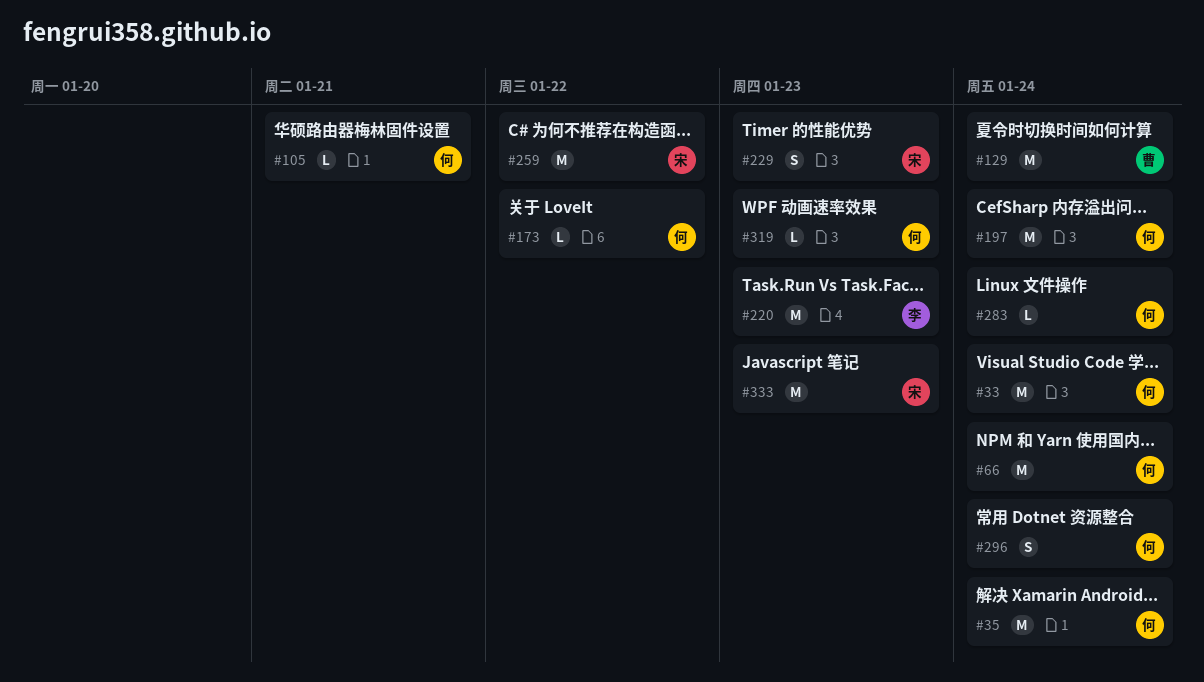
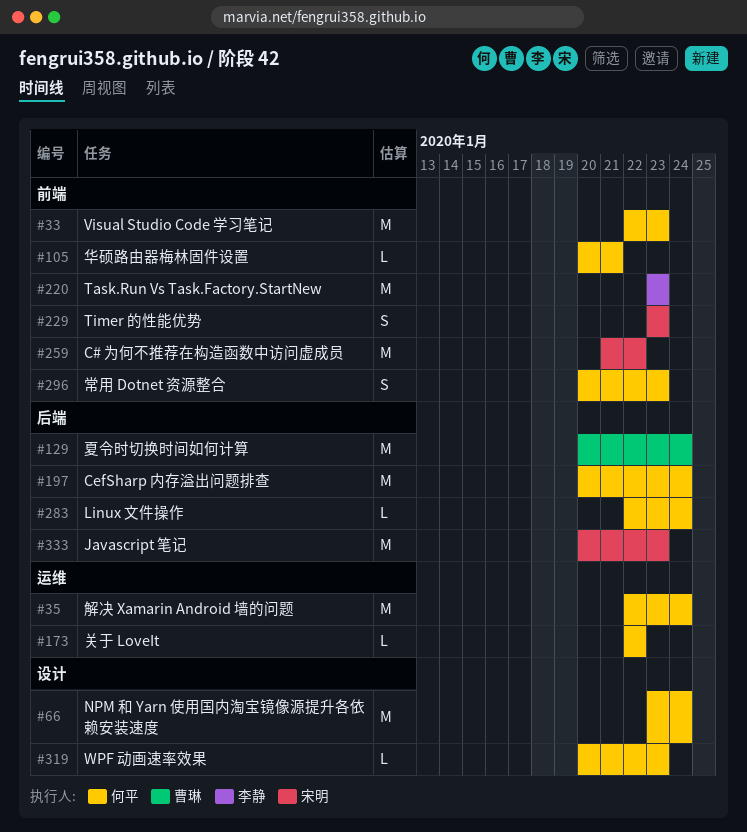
#33, due: Jan 24 -> Jan 23
#296, due: Jan 24 -> Jan 23

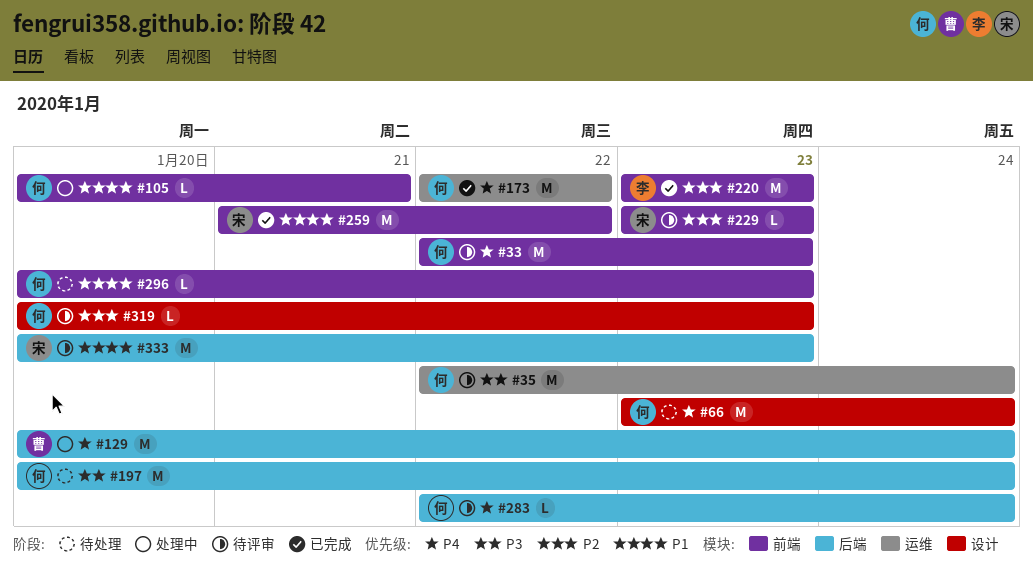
#173, estimate: L -> M
#229, estimate: S -> L
#296, estimate: S -> L

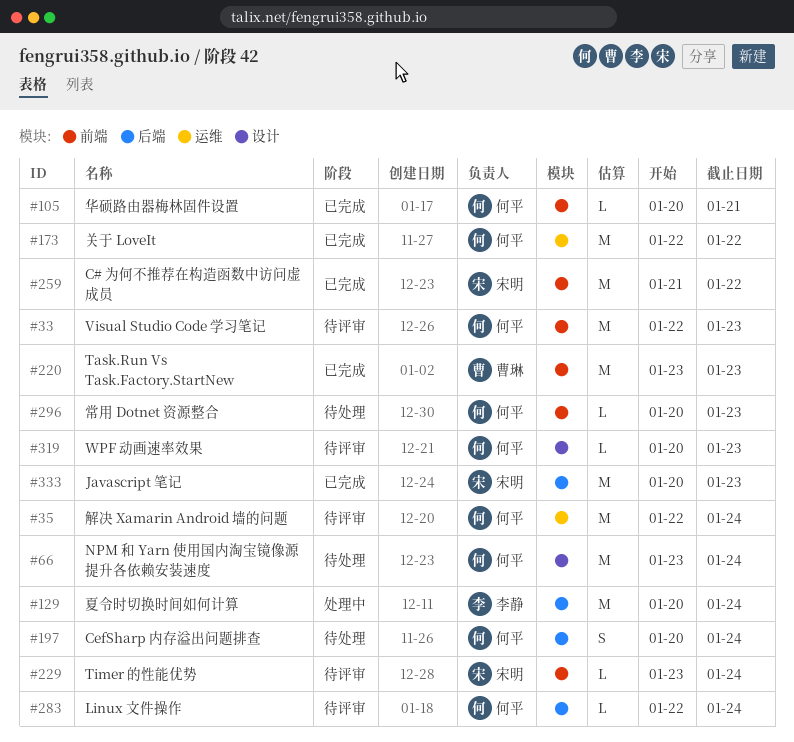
#105, status: 处理中 -> 已完成
#129, owner: 曹琳 -> 李静
#197, estimate: M -> S
#220, owner: 李静 -> 曹琳
#229, due: Jan 23 -> Jan 24
#333, status: 待评审 -> 已完成

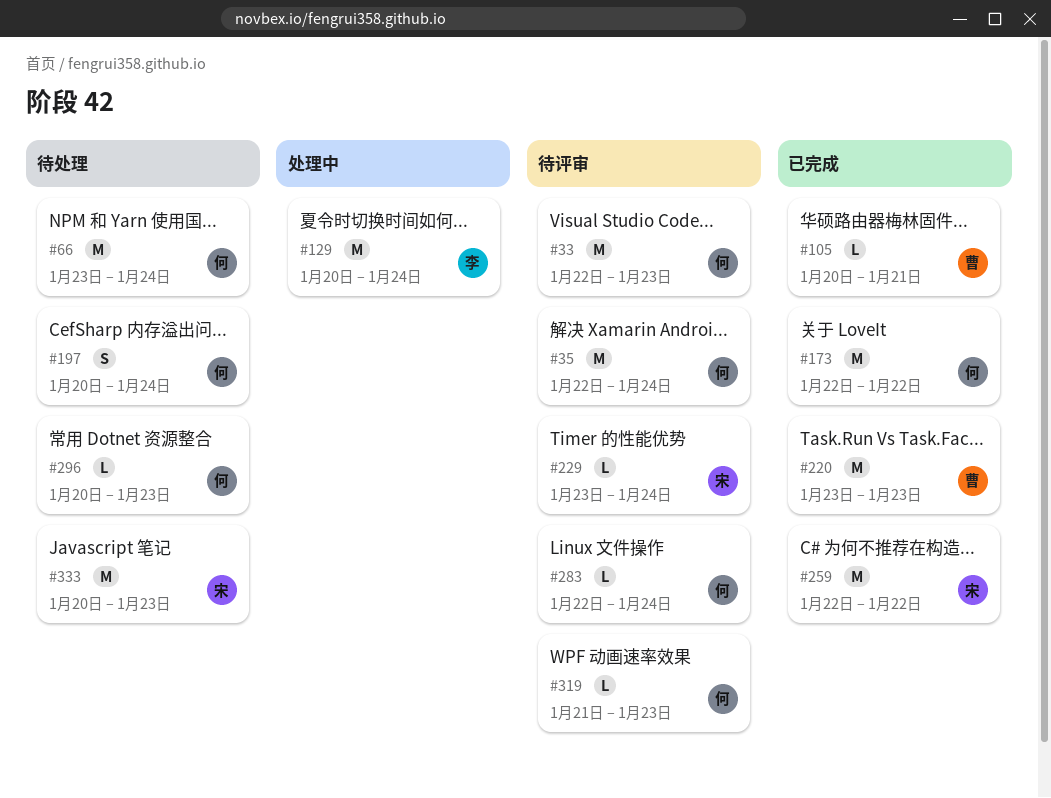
#105, owner: 何平 -> 曹琳
#259, start: Jan 21 -> Jan 22
#319, start: Jan 20 -> Jan 21
#333, status: 已完成 -> 待处理

